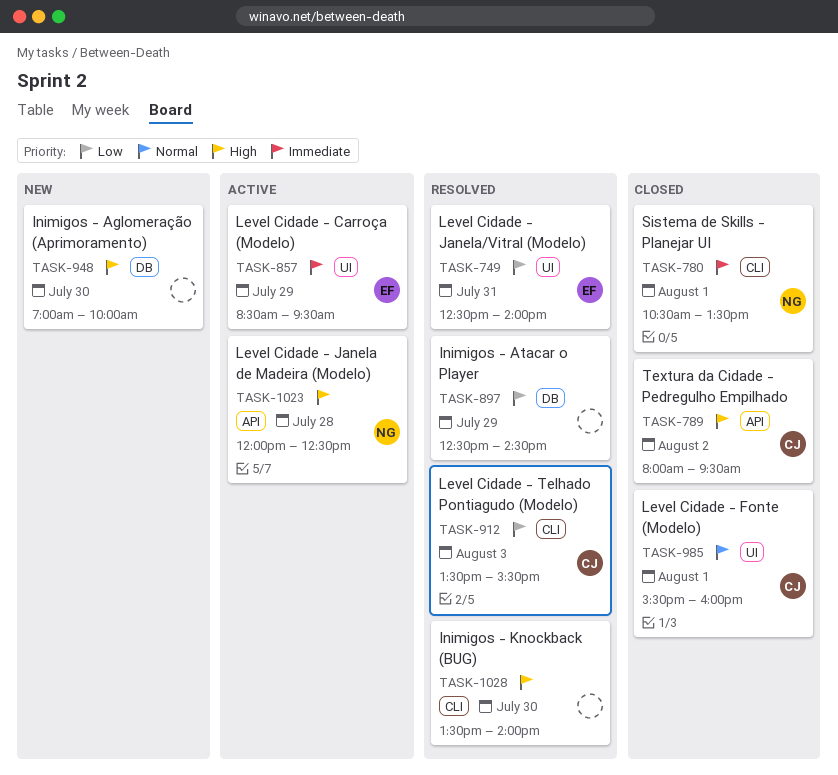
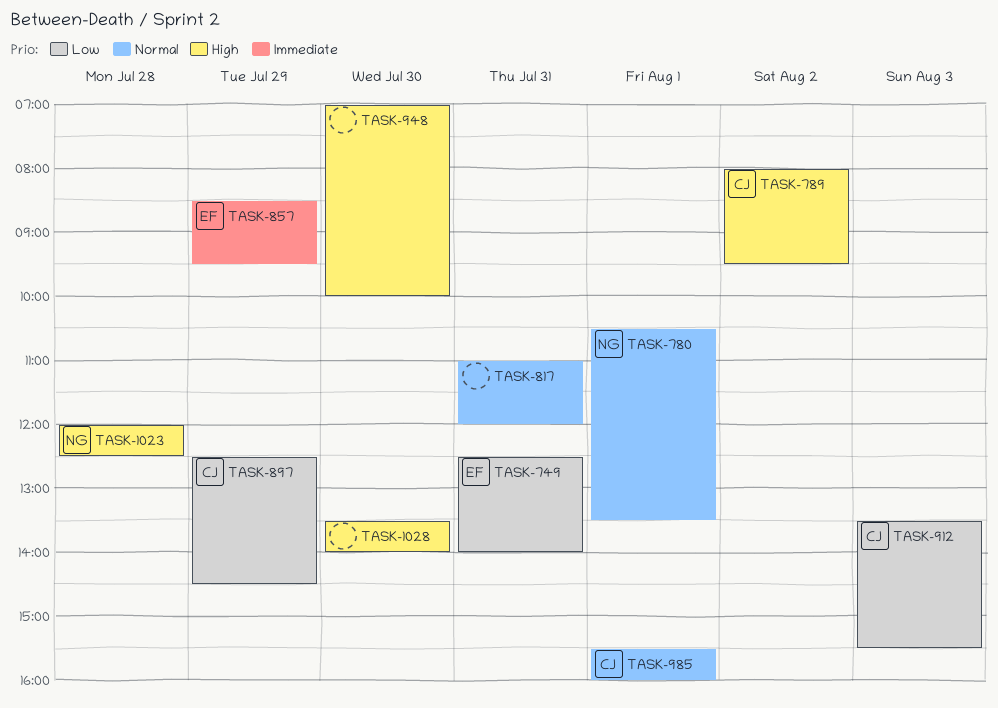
TASK-780, priority: Immediate -> Normal
TASK-817: none -> present
TASK-897, owner: none -> CJ

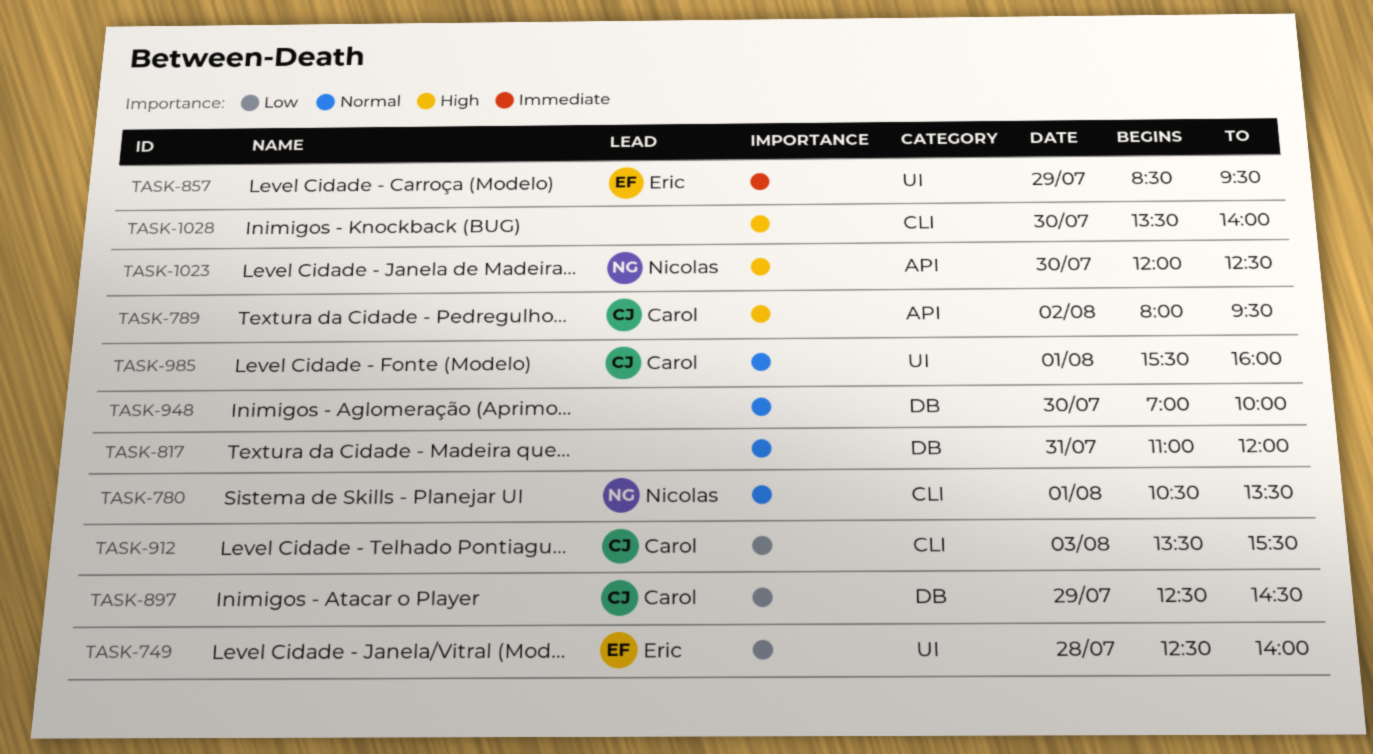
TASK-749, day: Jul 31 -> Jul 28
TASK-948, priority: High -> Normal
TASK-1023, day: Jul 28 -> Jul 30

